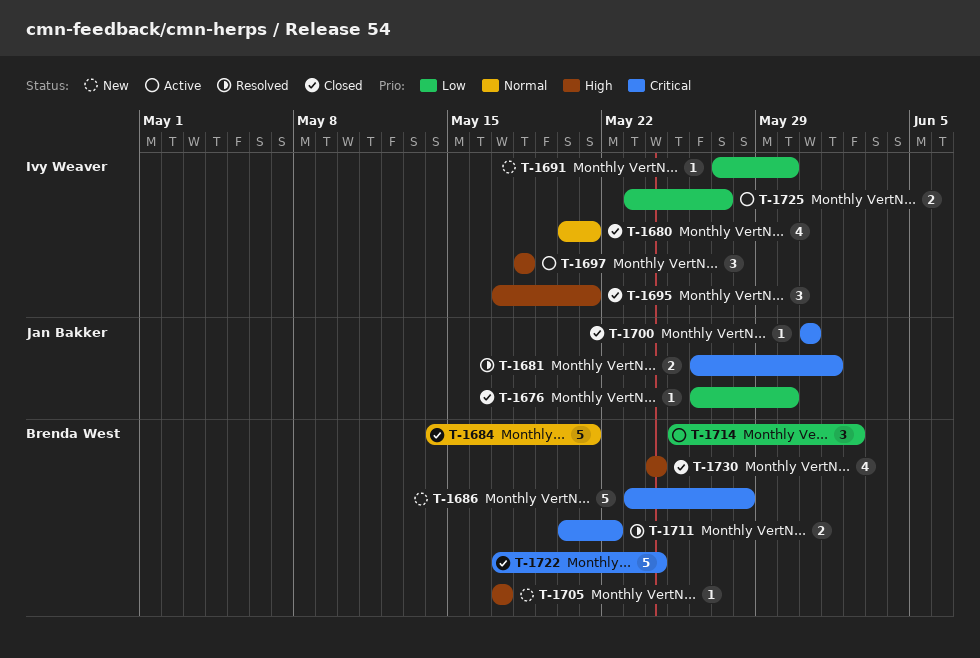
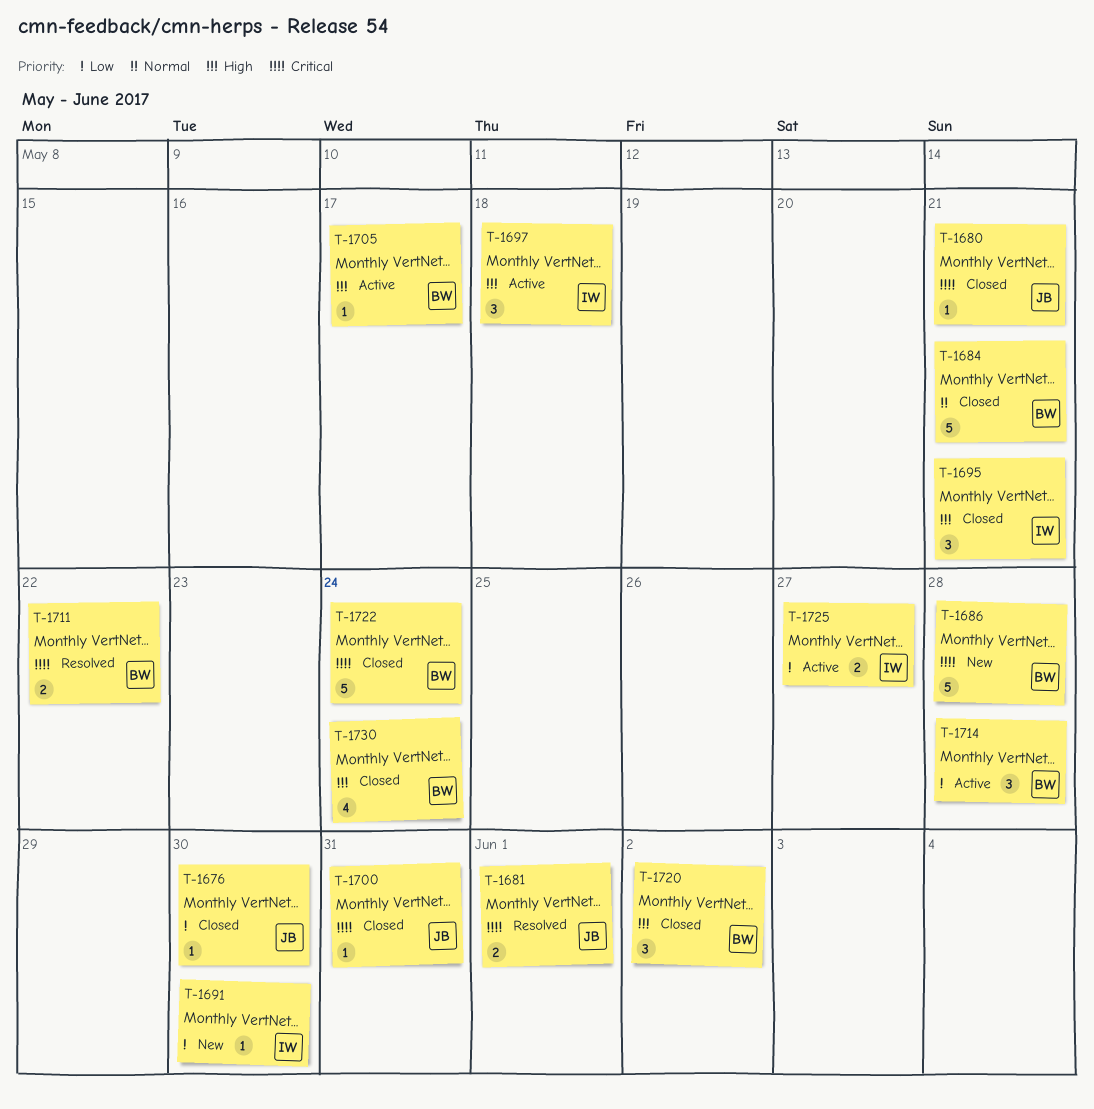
T-1680, owner: Ivy Weaver -> Jan Bakker
T-1680, priority: Normal -> Critical
T-1680, estimate: 4 -> 1
T-1705, status: New -> Active
T-1714, due: Jun 2 -> May 28
T-1720: none -> present

